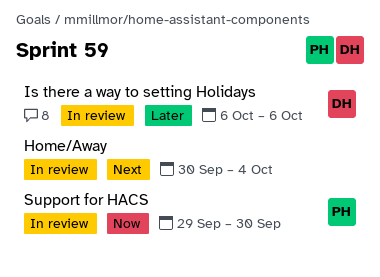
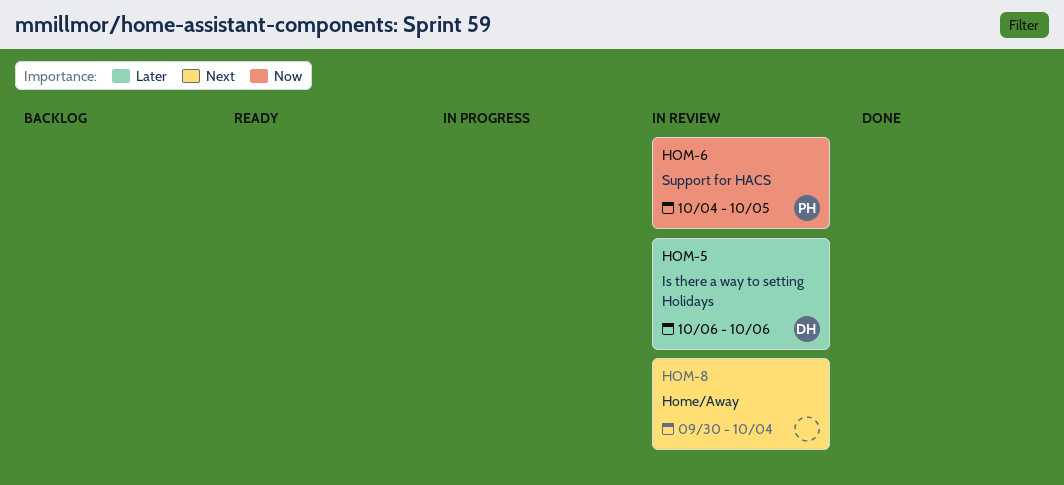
Support for HACS, start: Sep 29 -> Oct 4
Support for HACS, due: Sep 30 -> Oct 5

